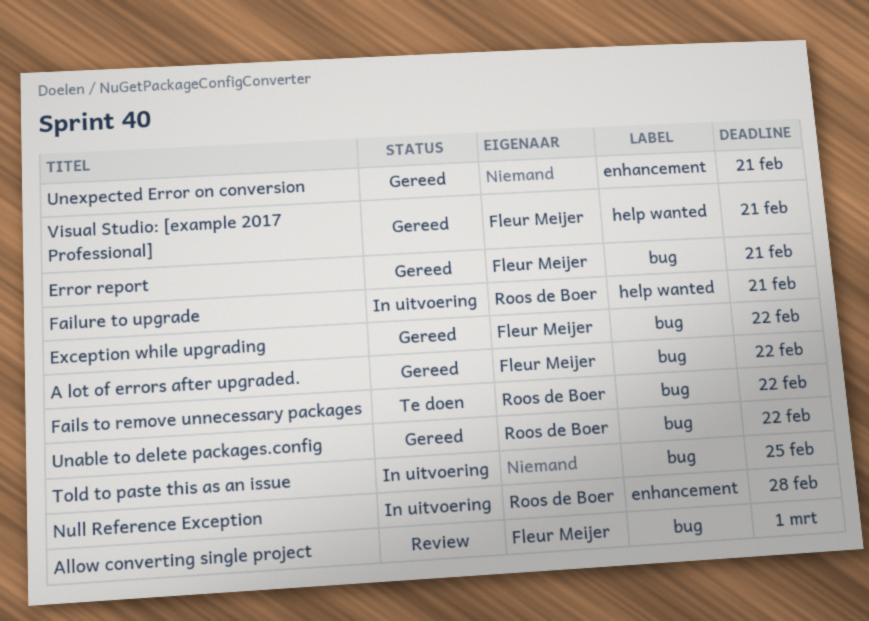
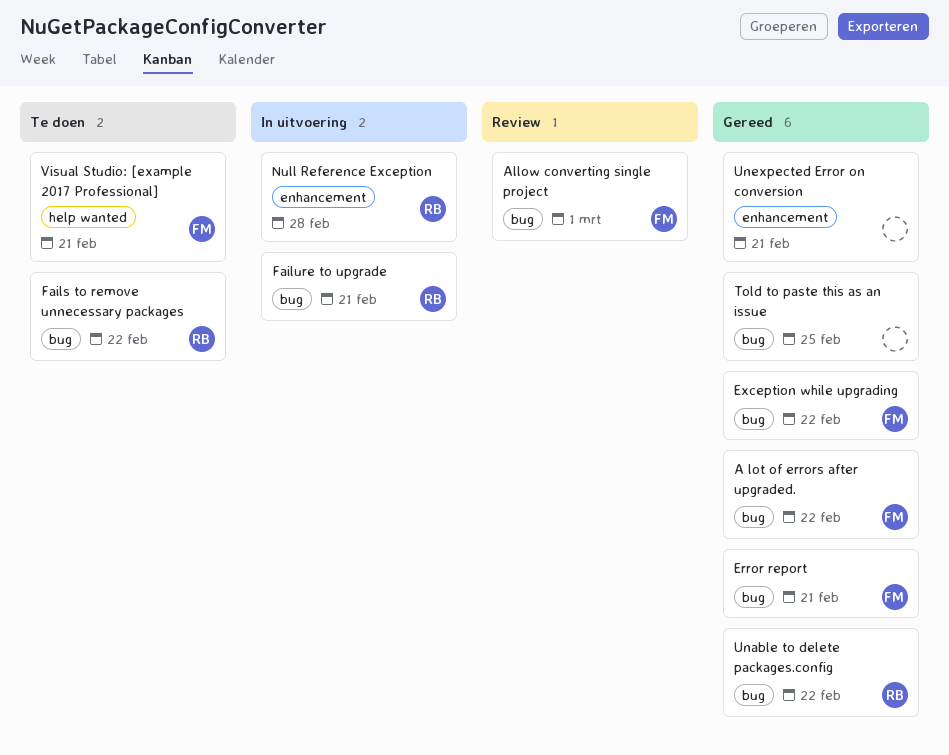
Failure to upgrade, label: help wanted -> bug
Told to paste this as an issue, status: In uitvoering -> Gereed
Visual Studio: [example 2017 Professional], status: Gereed -> Te doen

